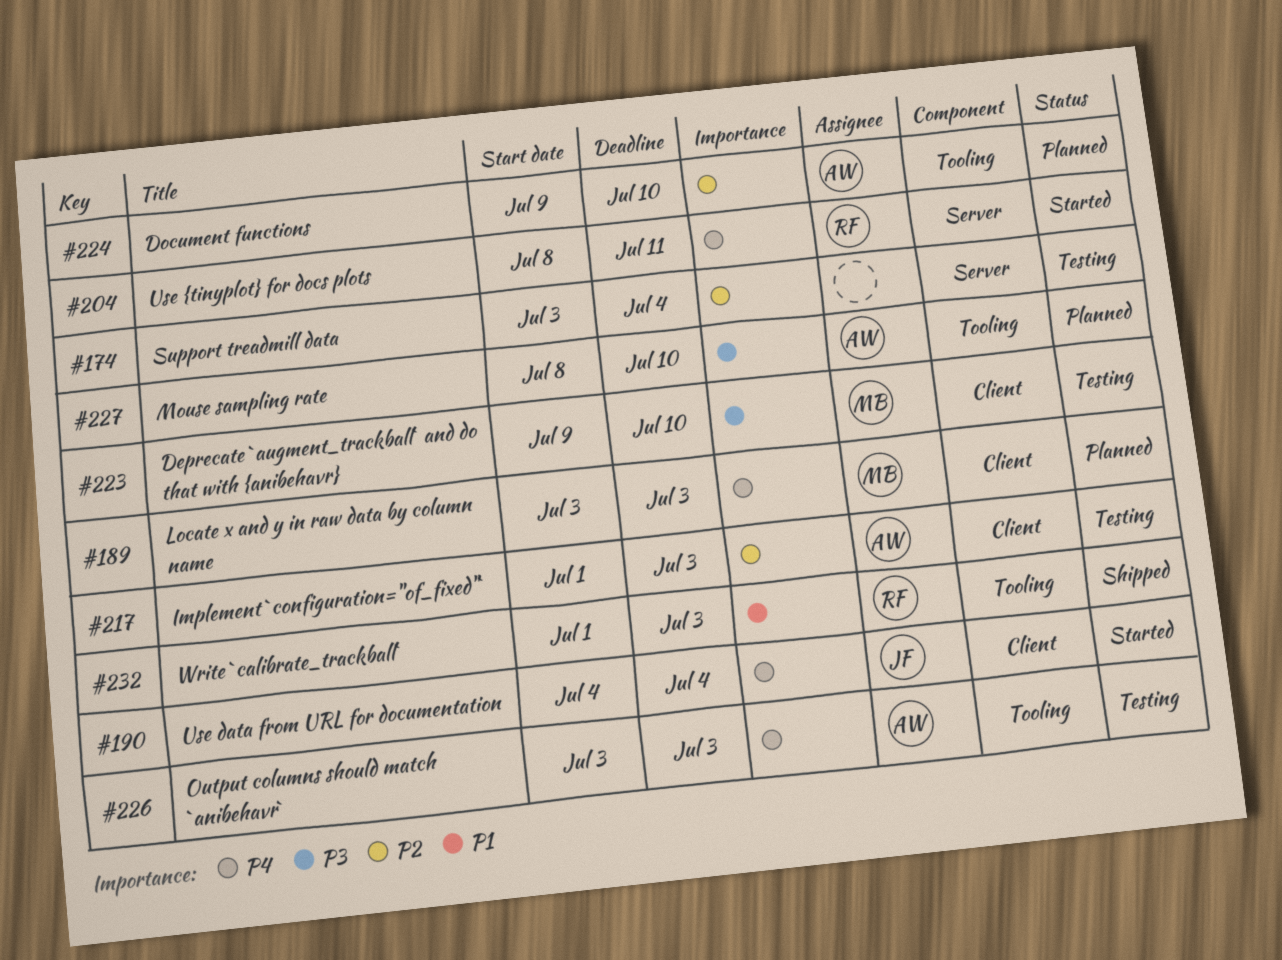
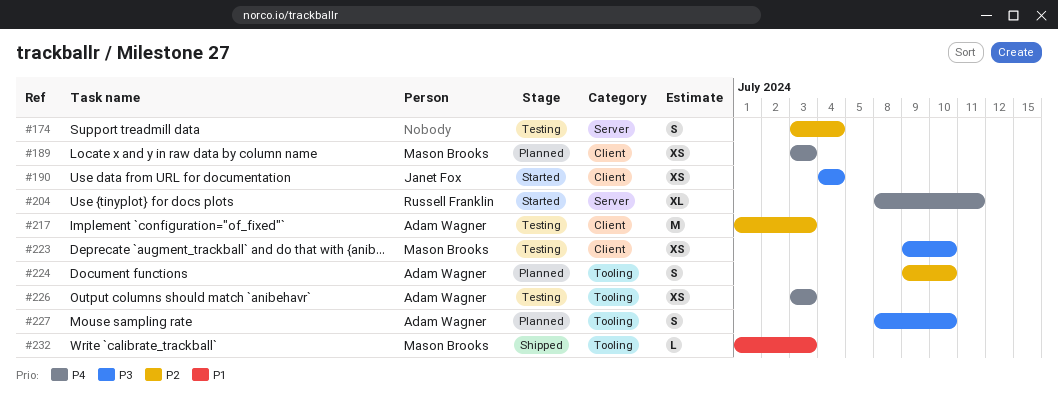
#190, priority: P4 -> P3
#232, owner: Russell Franklin -> Mason Brooks

